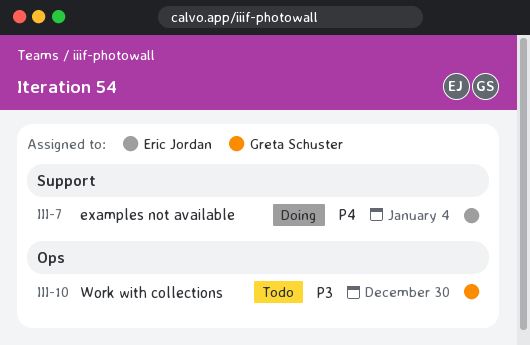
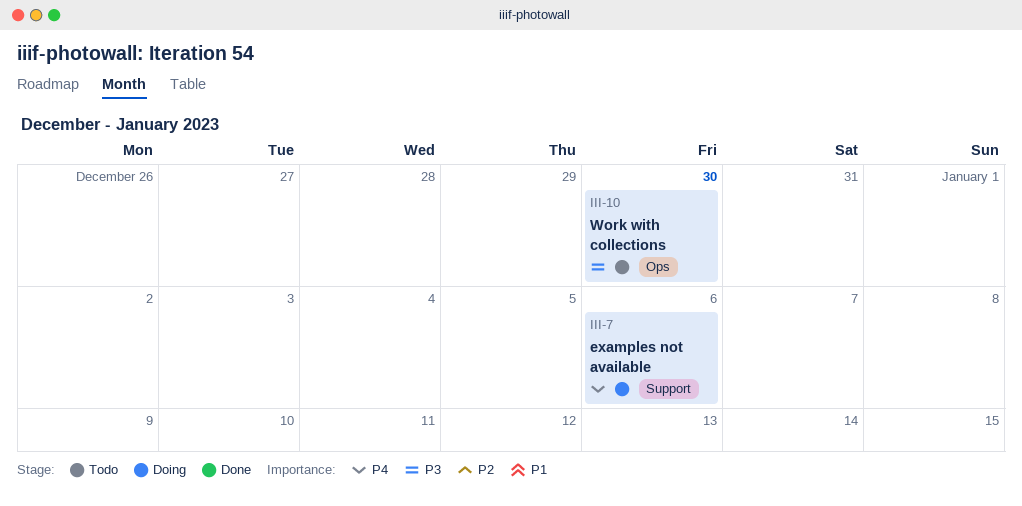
III-7, due: Jan 4 -> Jan 6

